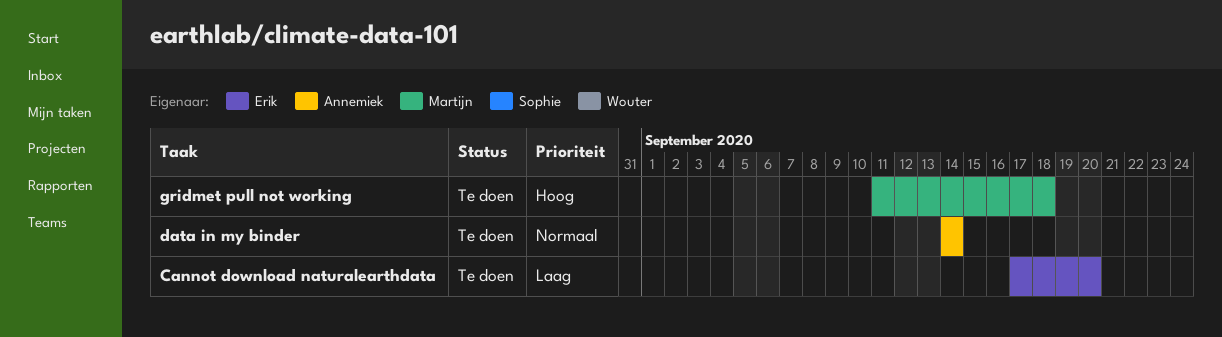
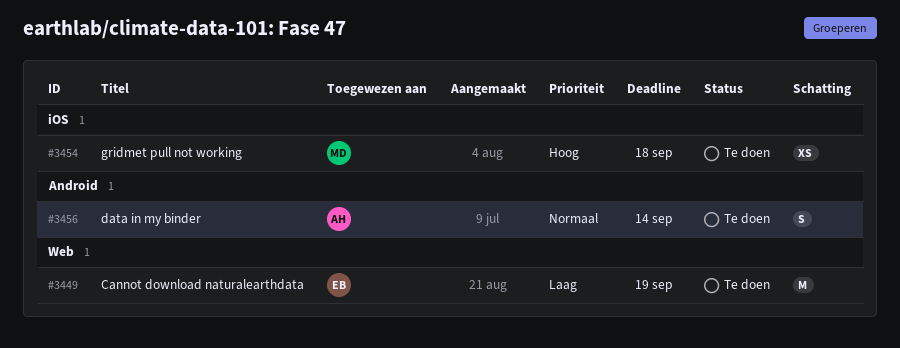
Cannot download naturalearthdata, due: Sep 20 -> Sep 19

